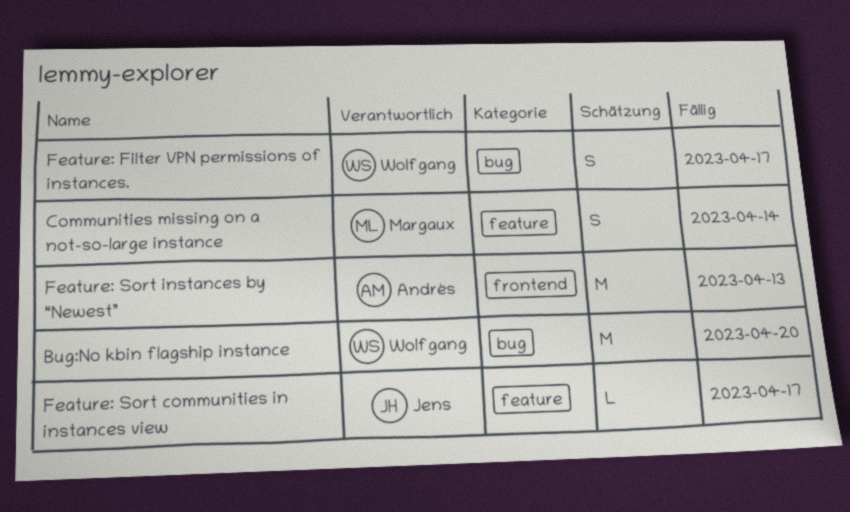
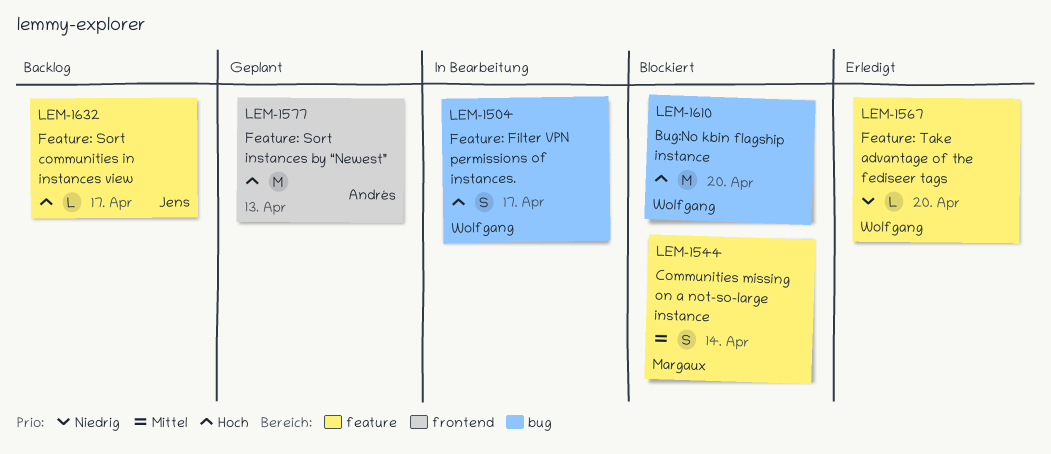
Feature: Take advantage of the fediseer tags: none -> present

